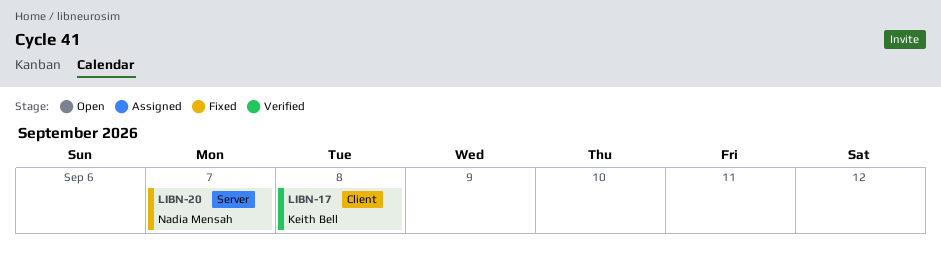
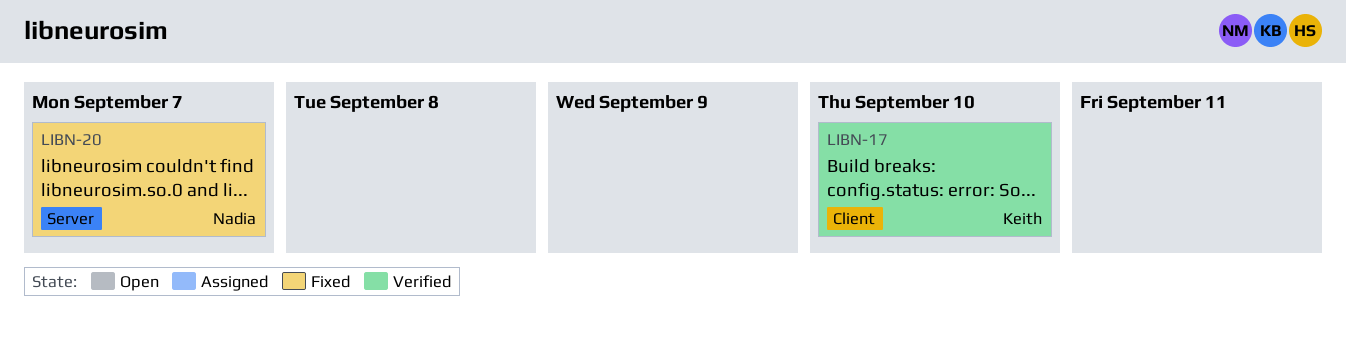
LIBN-17, due: Sep 8 -> Sep 10

